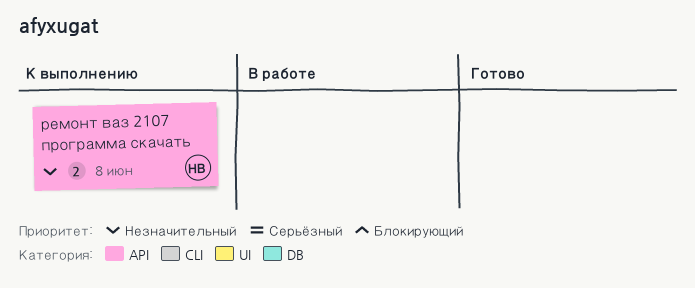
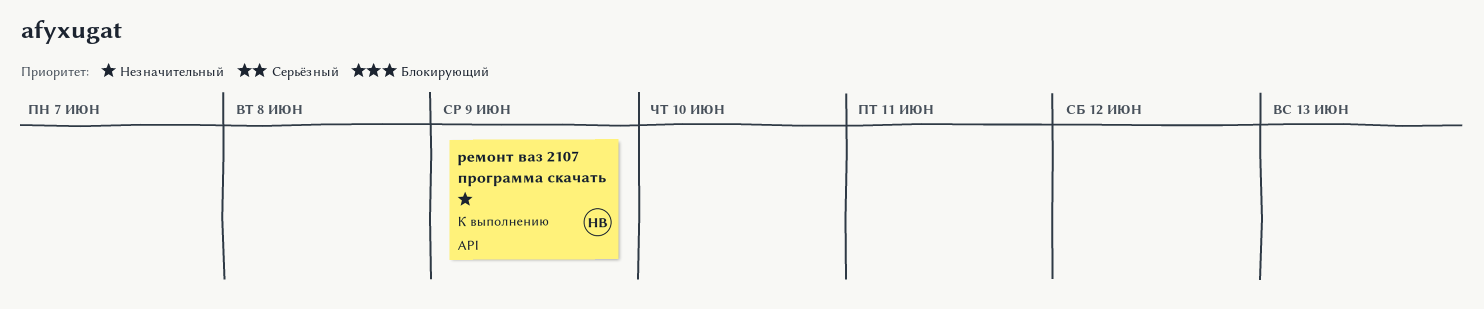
ремонт ваз 2107 программа скачать, due: Jun 8 -> Jun 9

